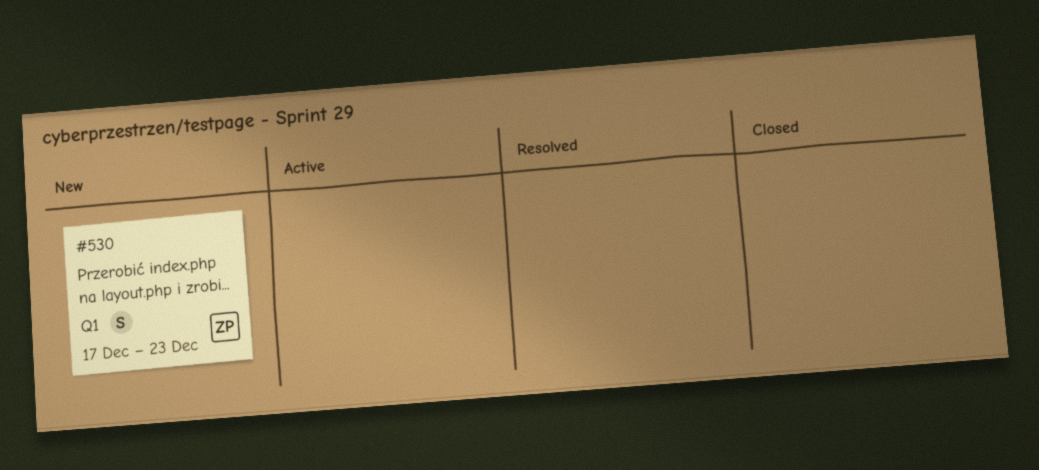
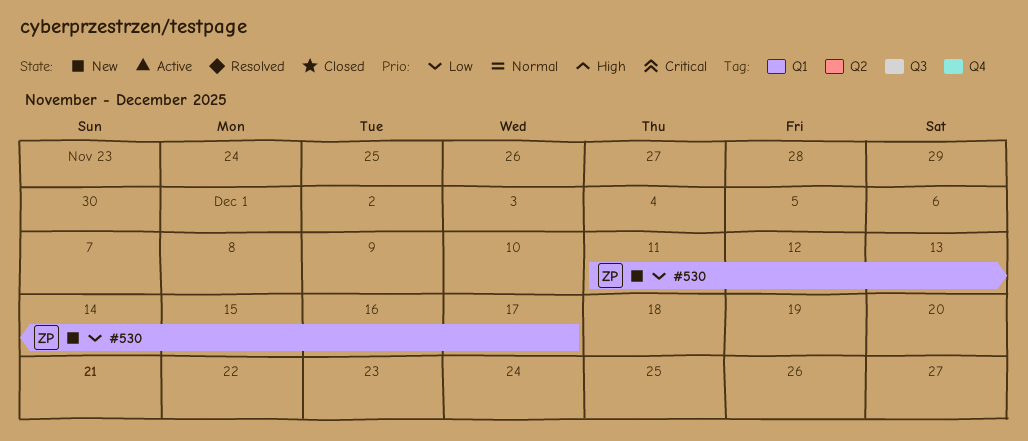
#530, start: Dec 17 -> Dec 11
#530, due: Dec 23 -> Dec 17

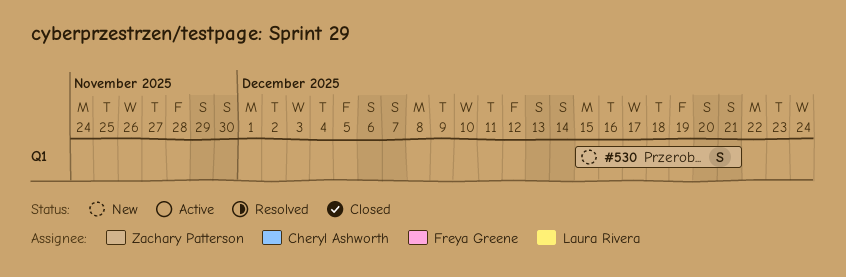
#530, start: Dec 11 -> Dec 15
#530, due: Dec 17 -> Dec 21

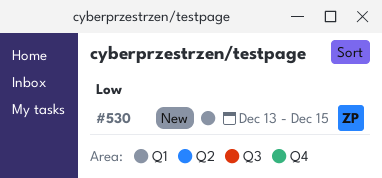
#530, start: Dec 15 -> Dec 13
#530, due: Dec 21 -> Dec 15

